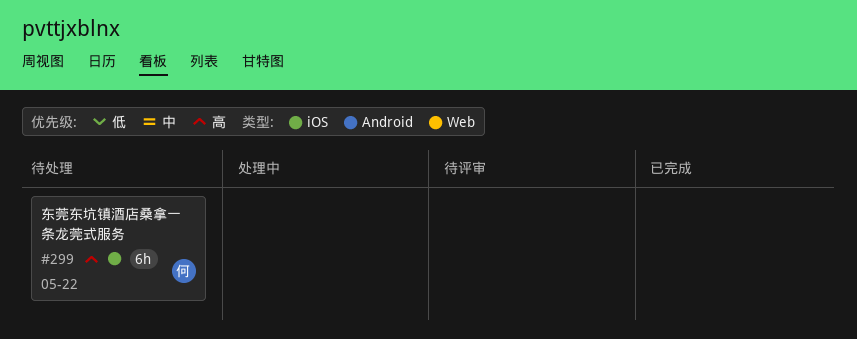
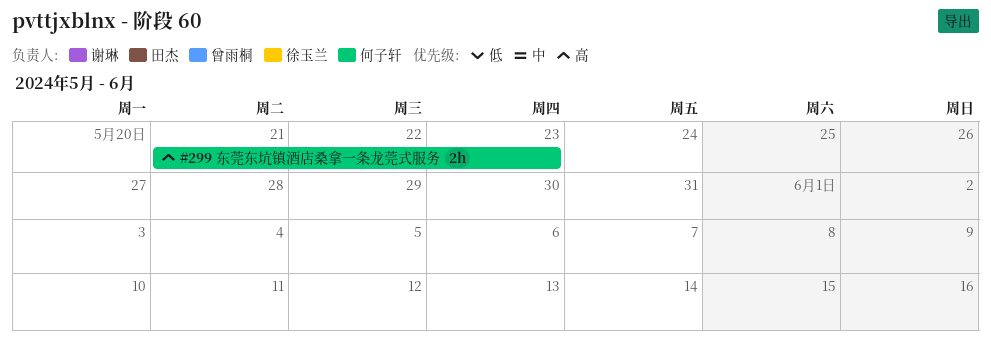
#299, estimate: 6h -> 2h
#299, due: May 22 -> May 23

